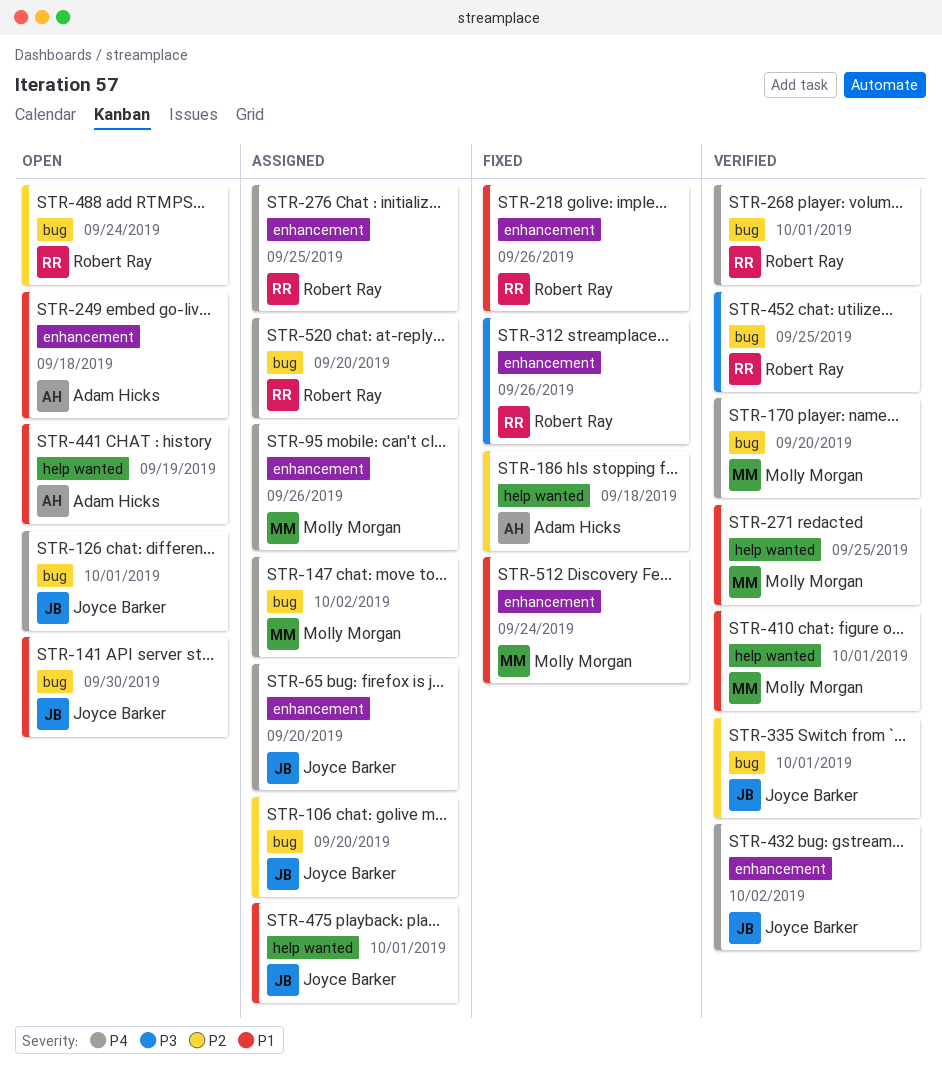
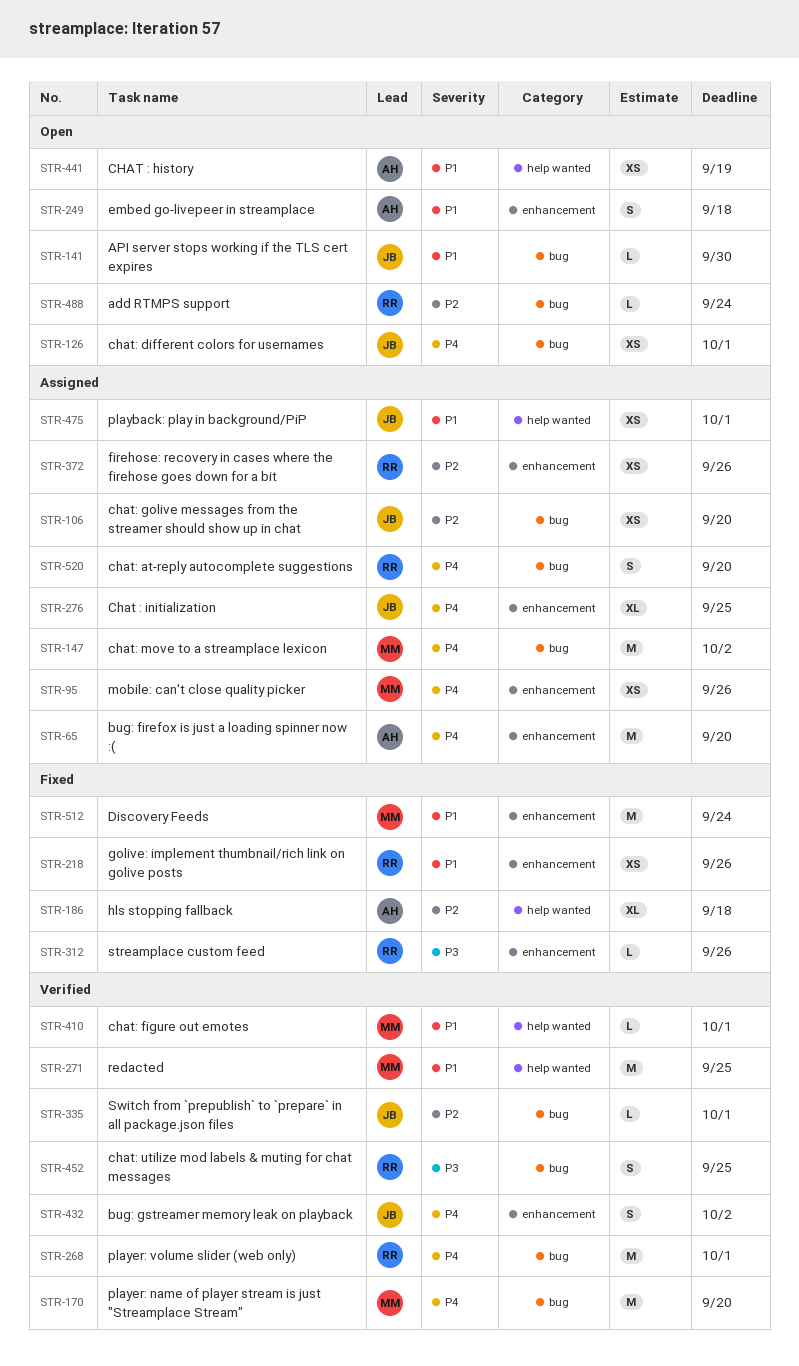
STR-65, owner: Joyce Barker -> Adam Hicks
STR-276, owner: Robert Ray -> Joyce Barker
STR-372: none -> present

